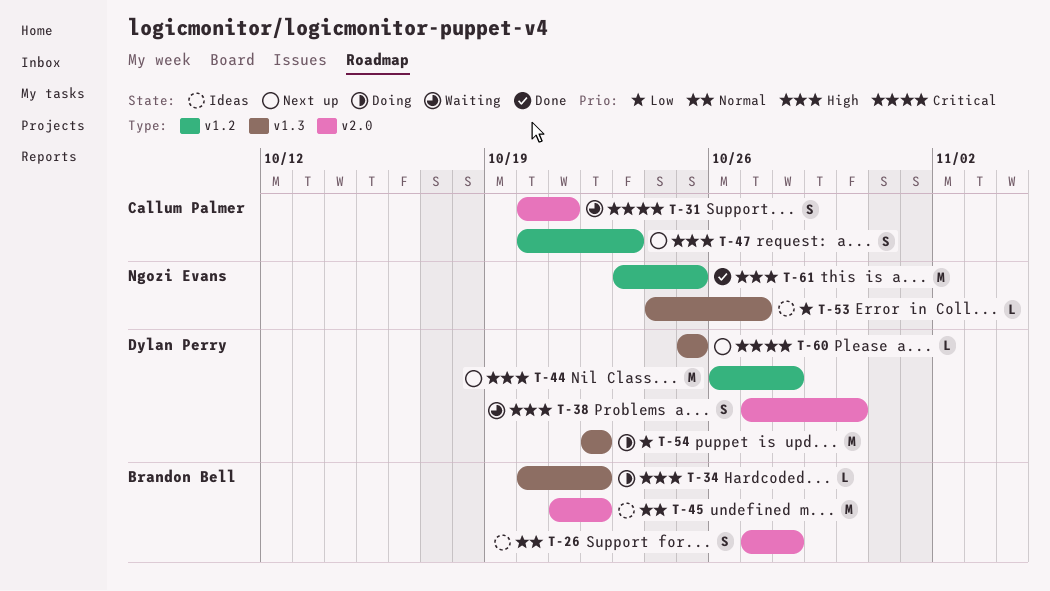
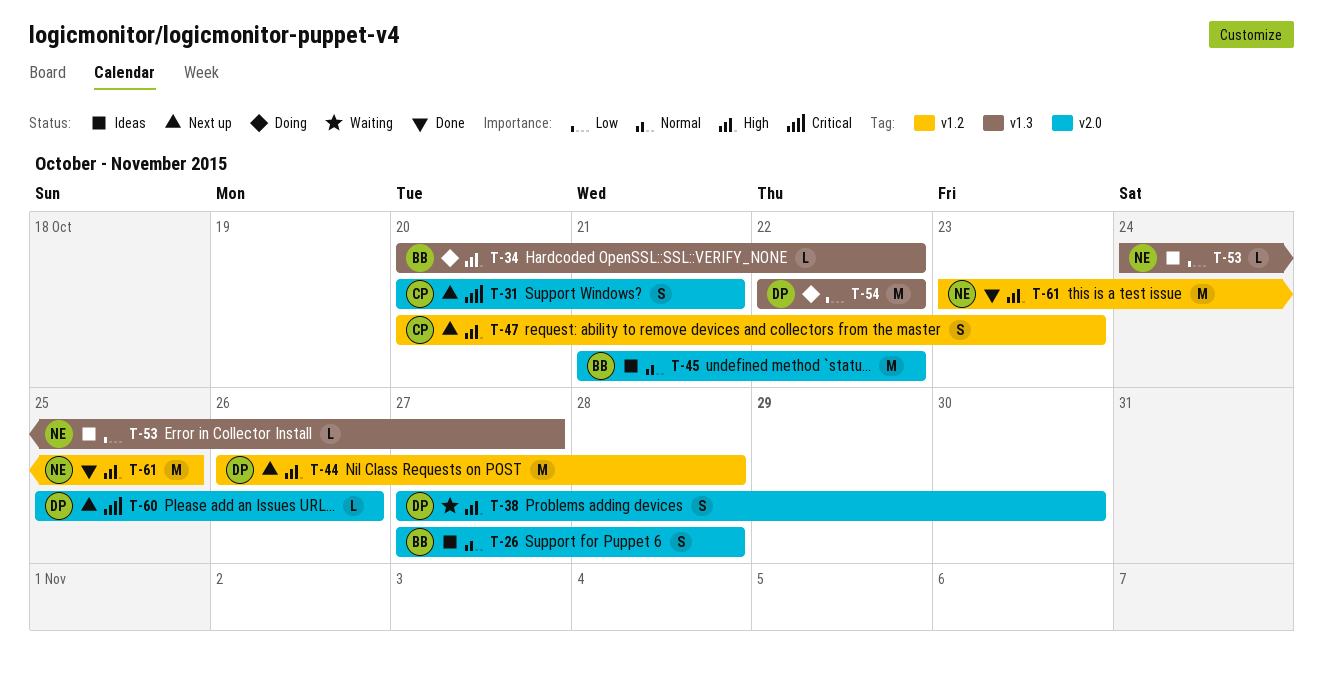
T-31, status: Waiting -> Next up
T-60, label: v1.3 -> v2.0
T-60, due: Oct 25 -> Oct 26

